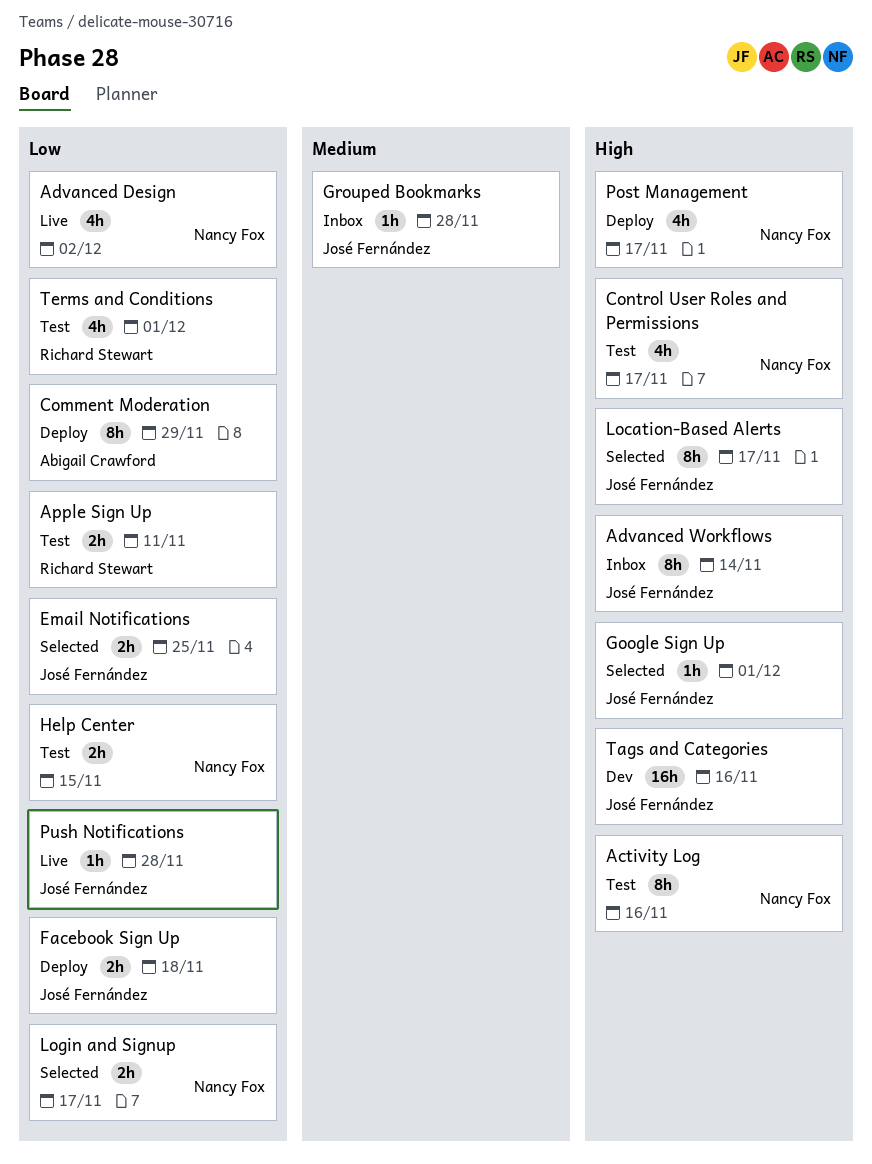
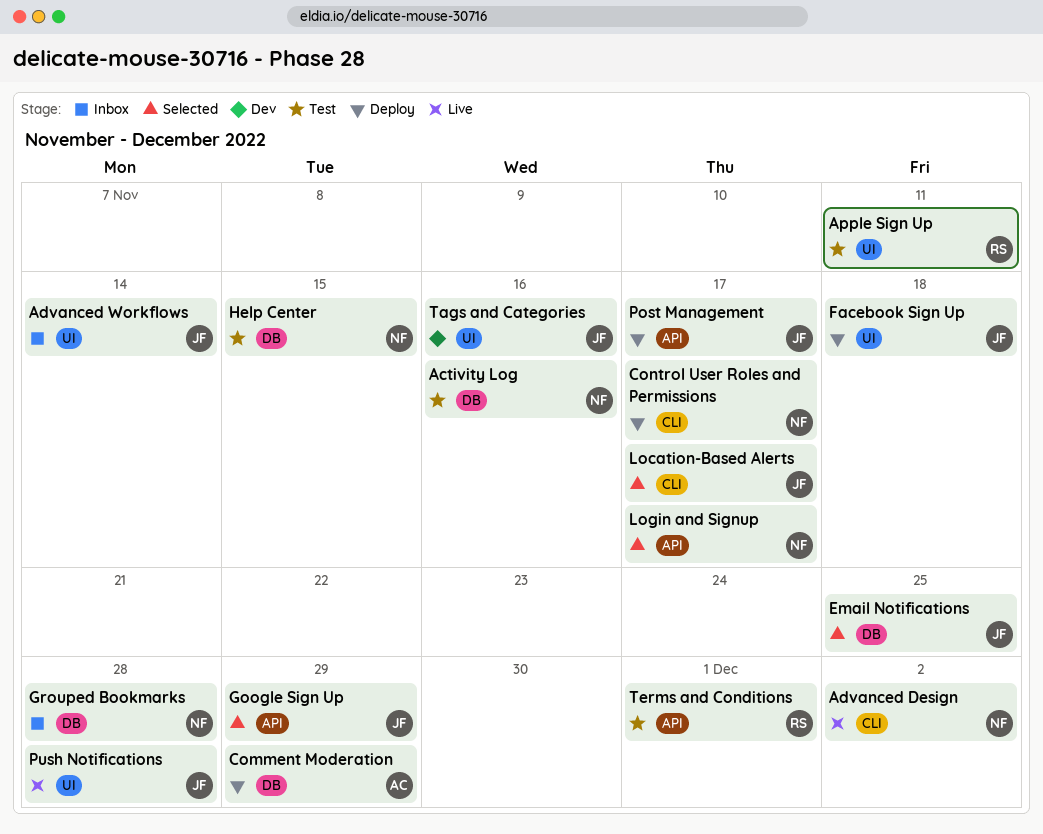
Control User Roles and Permissions, status: Test -> Deploy
Google Sign Up, due: Dec 1 -> Nov 29
Grouped Bookmarks, owner: José Fernández -> Nancy Fox
Post Management, owner: Nancy Fox -> José Fernández

